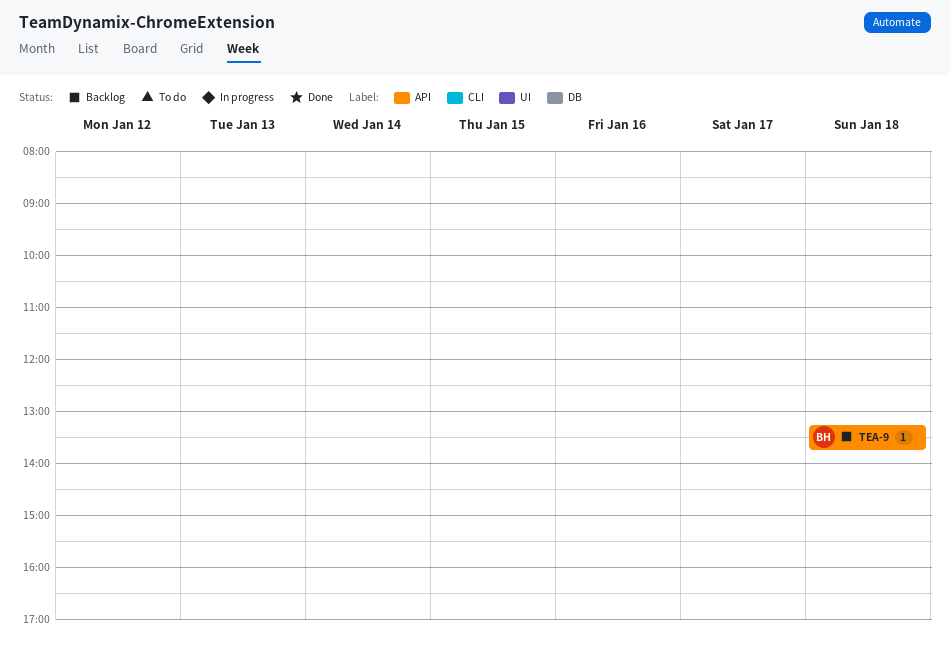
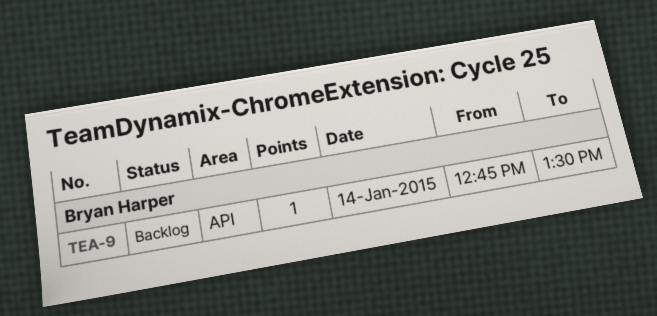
TEA-9, day: Jan 18 -> Jan 14
TEA-9, begins: 13:15 -> 12:45
TEA-9, ends: 13:45 -> 13:30

